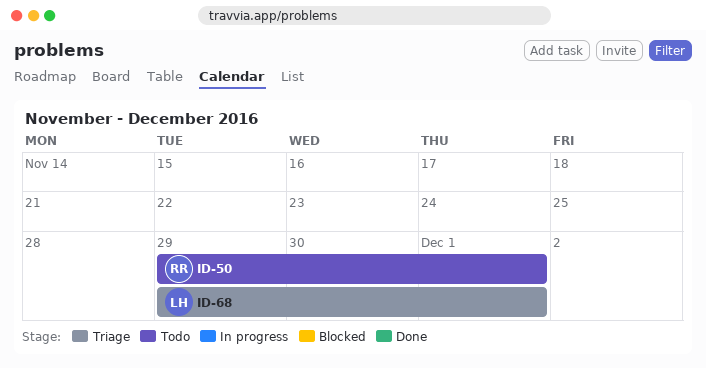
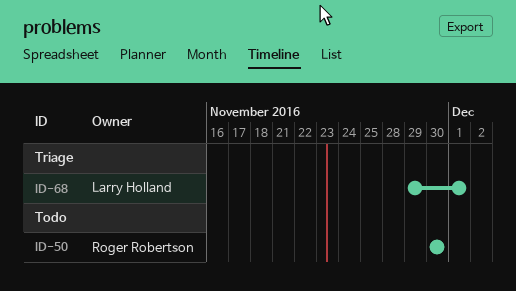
ID-50, start: Nov 29 -> Nov 30
ID-50, due: Dec 1 -> Nov 30

